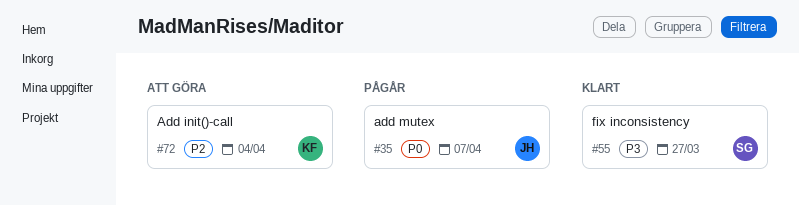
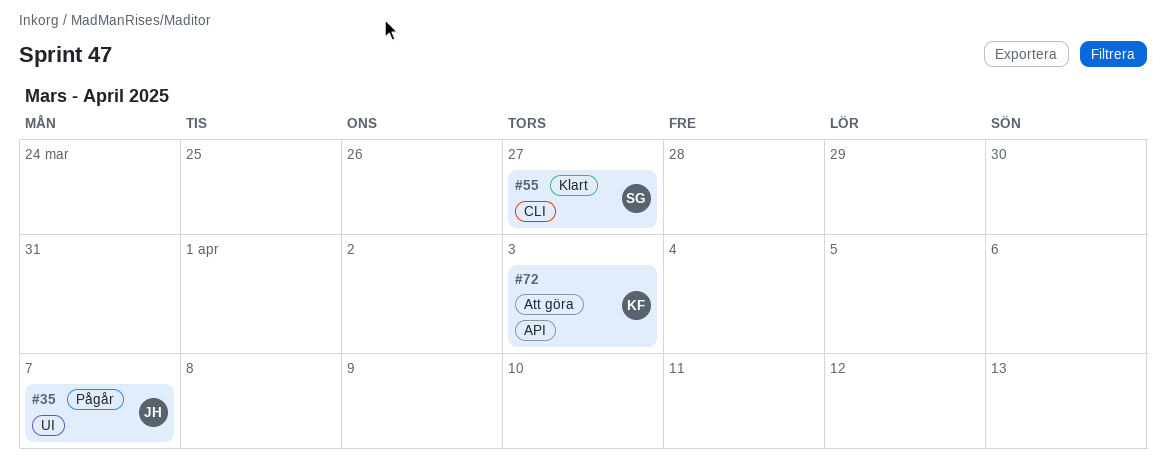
#72, due: Apr 4 -> Apr 3

